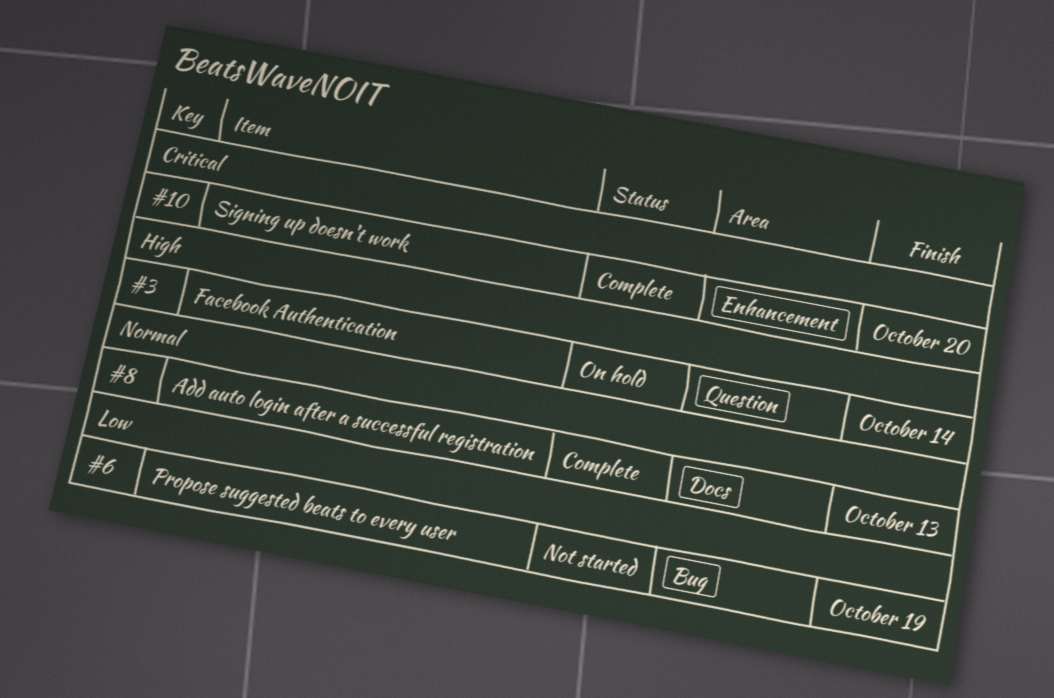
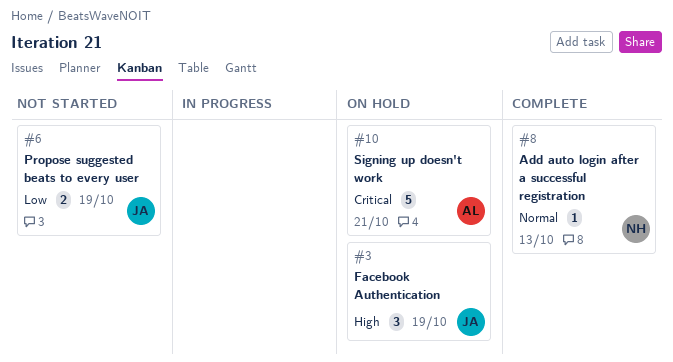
#3, due: Oct 14 -> Oct 19
#10, status: Complete -> On hold
#10, due: Oct 20 -> Oct 21

